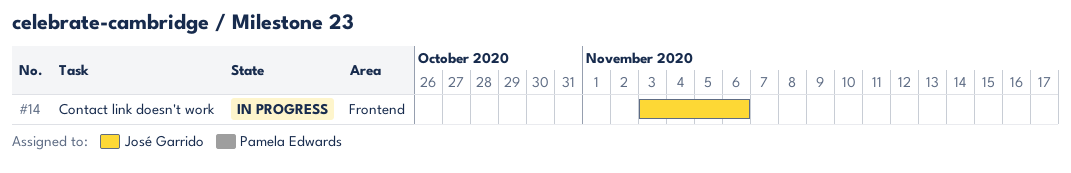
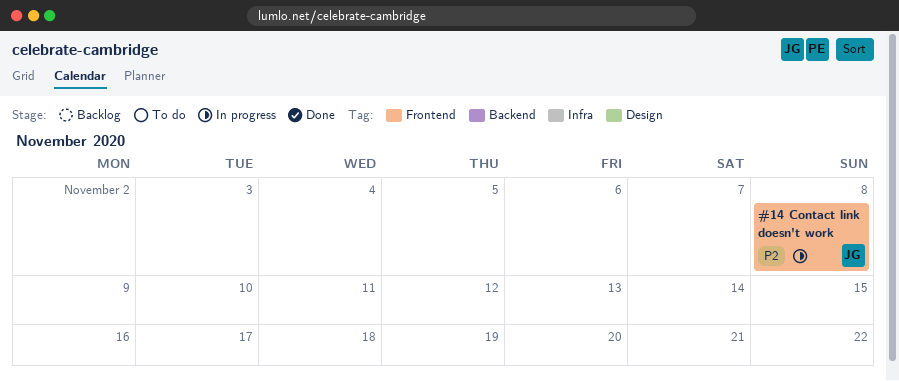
#14, due: Nov 6 -> Nov 8

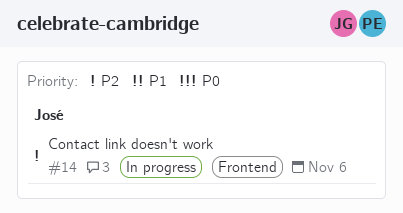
#14, due: Nov 8 -> Nov 6

